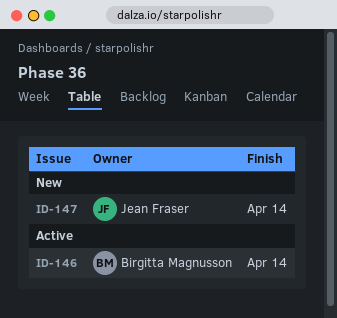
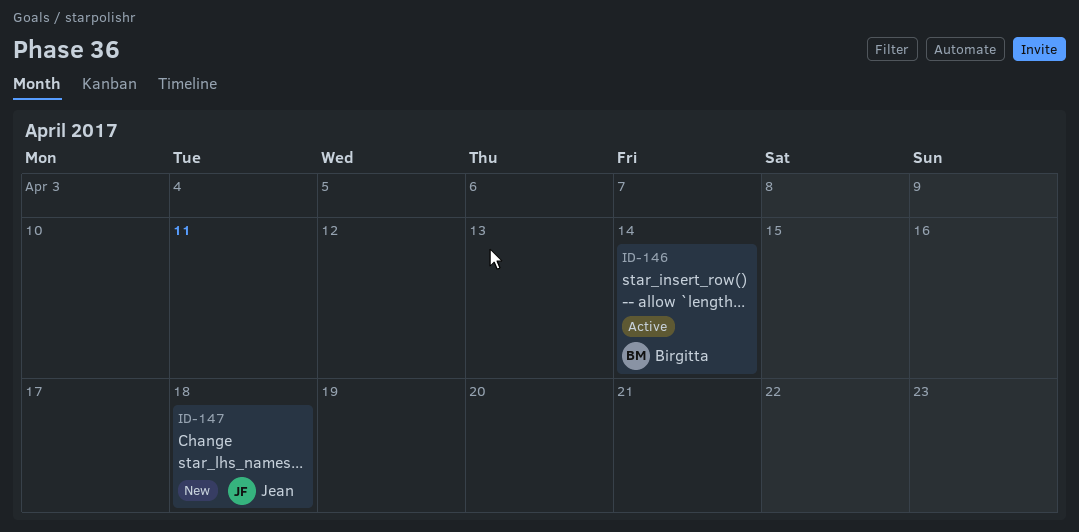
ID-147, due: Apr 14 -> Apr 18

